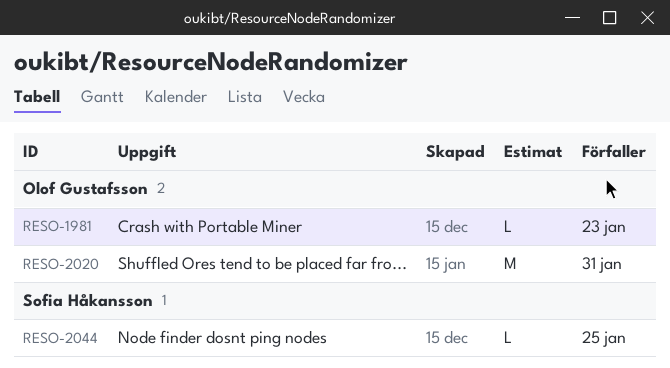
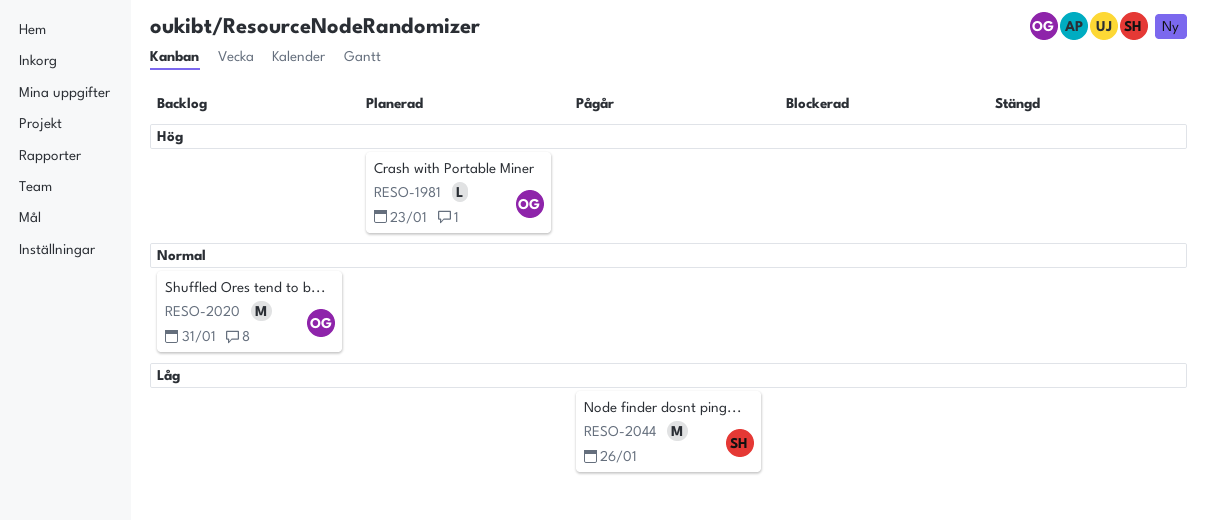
RESO-2044, estimate: L -> M
RESO-2044, due: Jan 25 -> Jan 26

